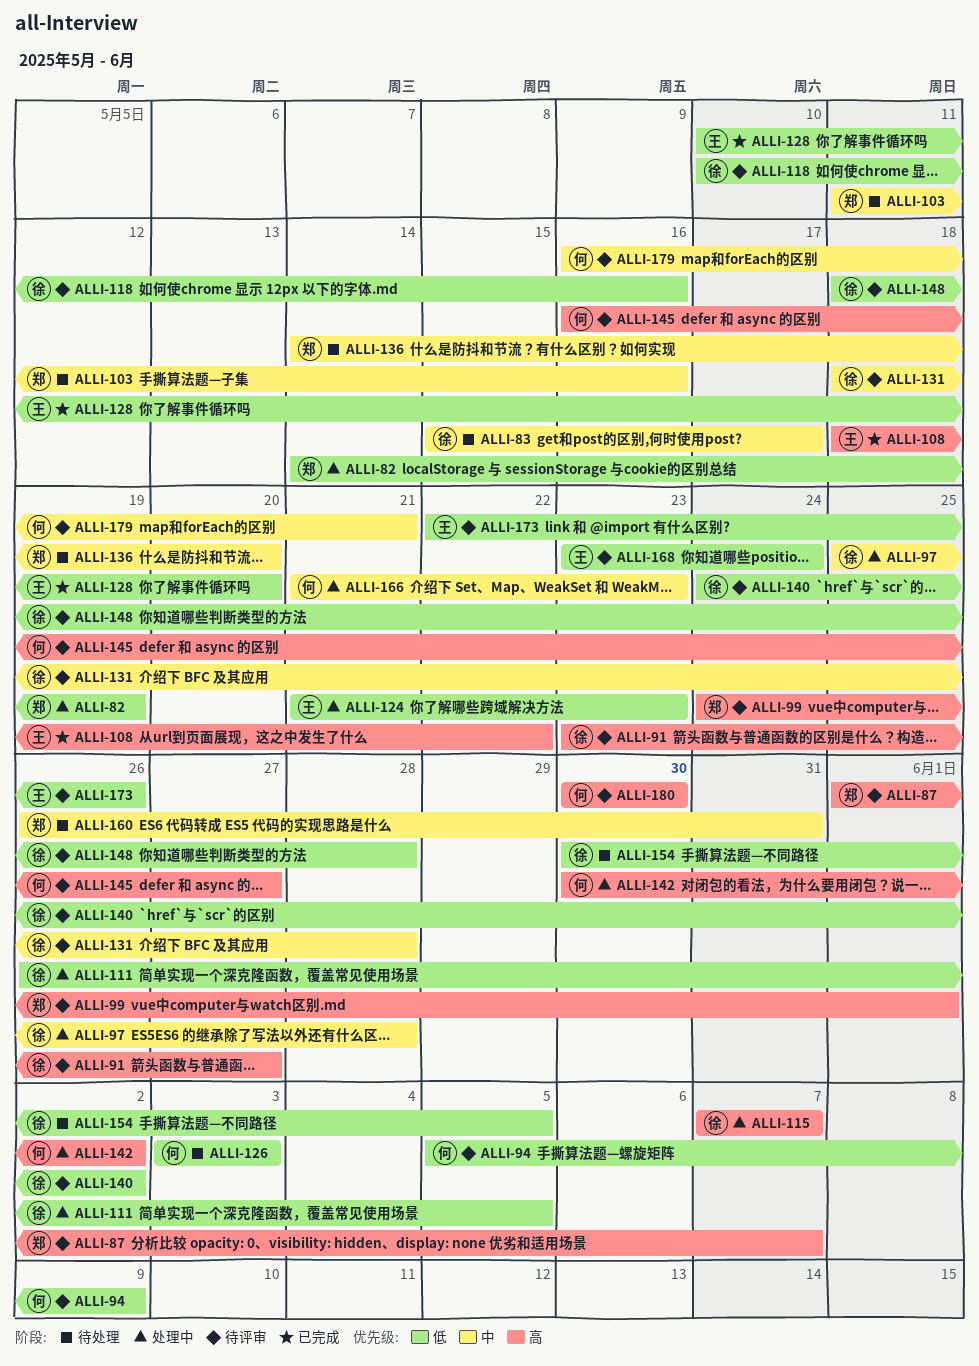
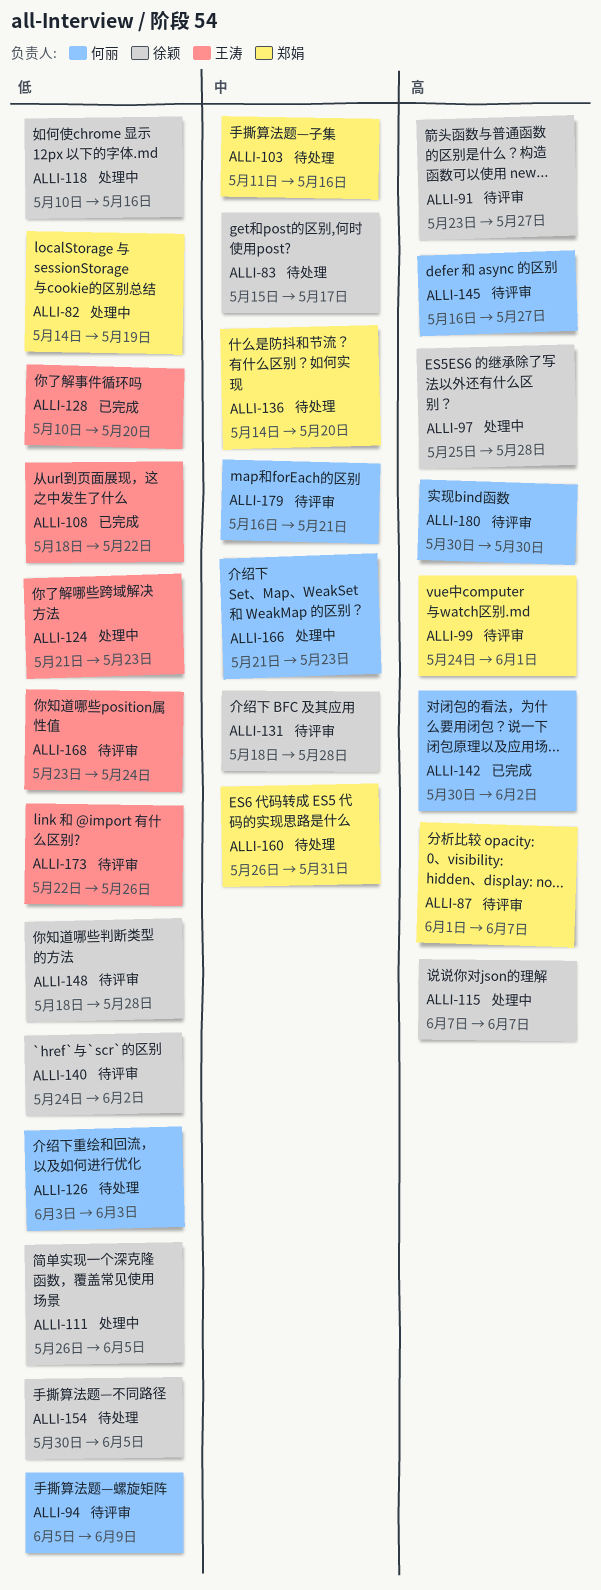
ALLI-97, priority: 中 -> 高
ALLI-108, priority: 高 -> 低
ALLI-118, status: 待评审 -> 处理中
ALLI-142, status: 处理中 -> 已完成

